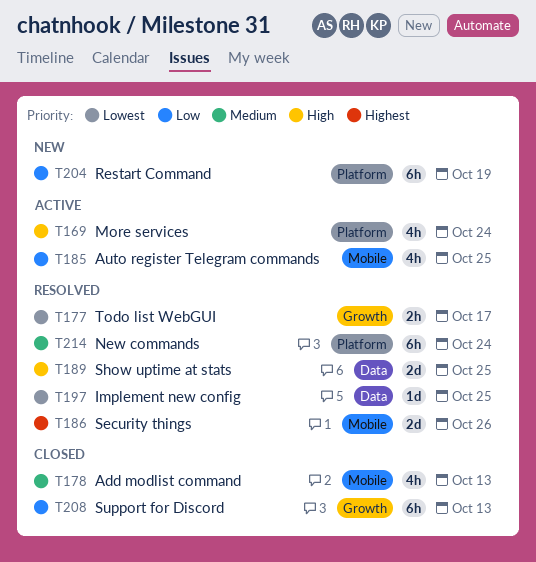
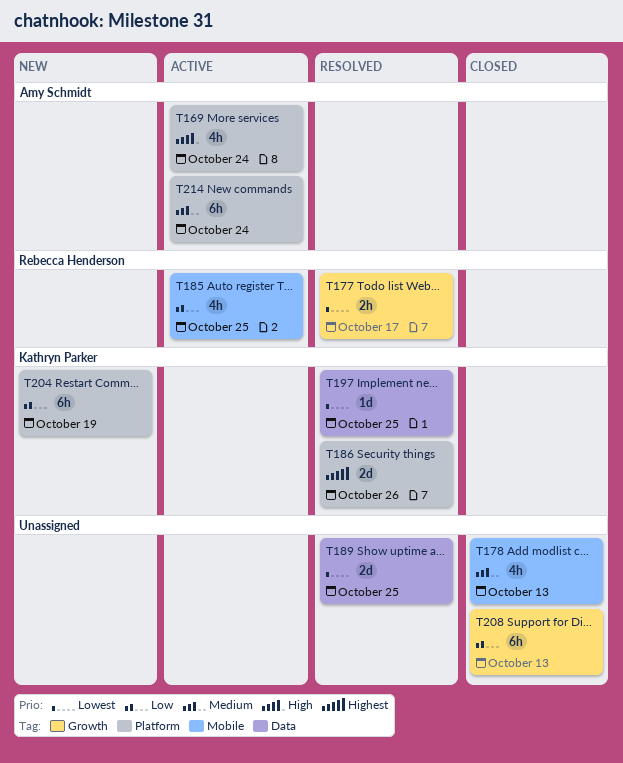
T186, label: Mobile -> Platform
T189, priority: High -> Lowest
T214, status: Resolved -> Active

